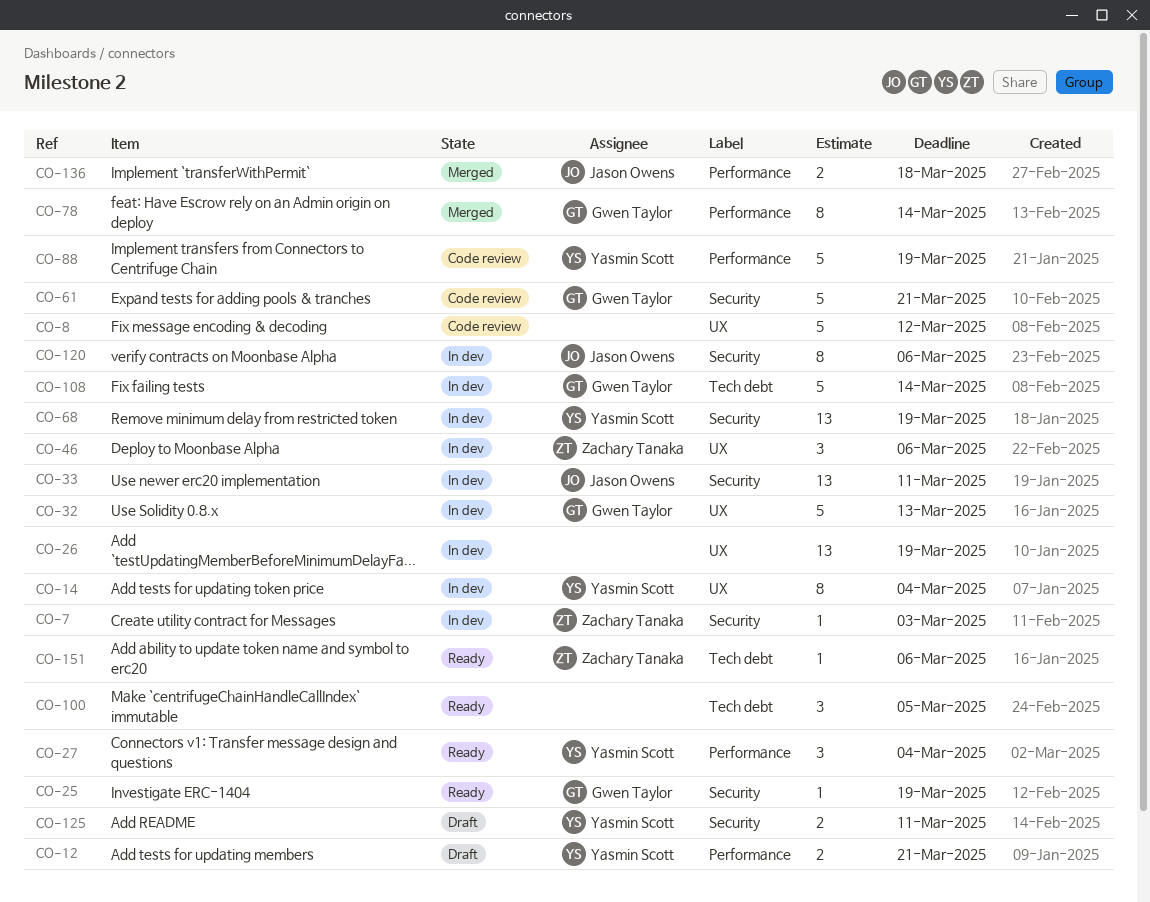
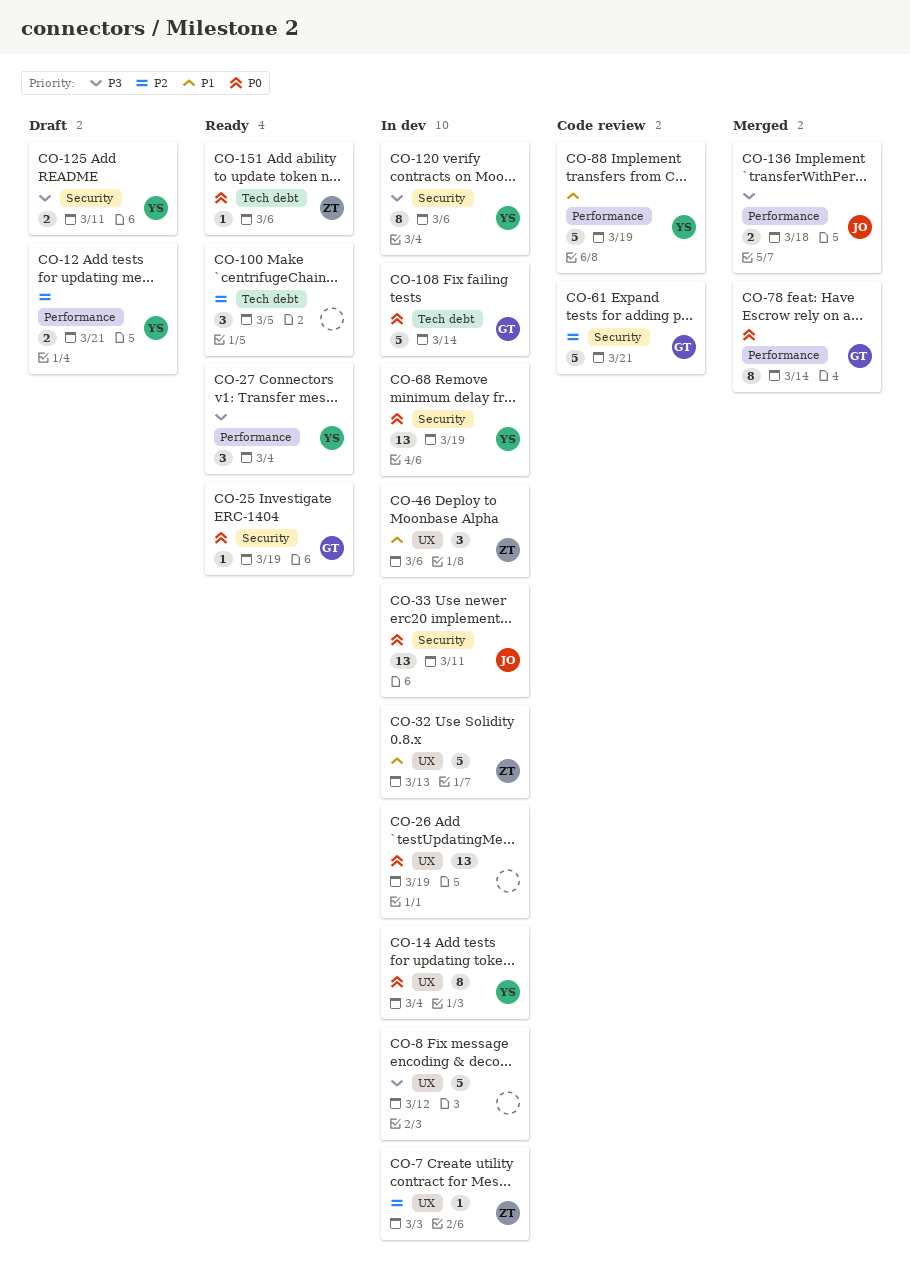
CO-7, label: Security -> UX
CO-8, status: Code review -> In dev
CO-32, owner: Gwen Taylor -> Zachary Tanaka
CO-120, owner: Jason Owens -> Yasmin Scott

